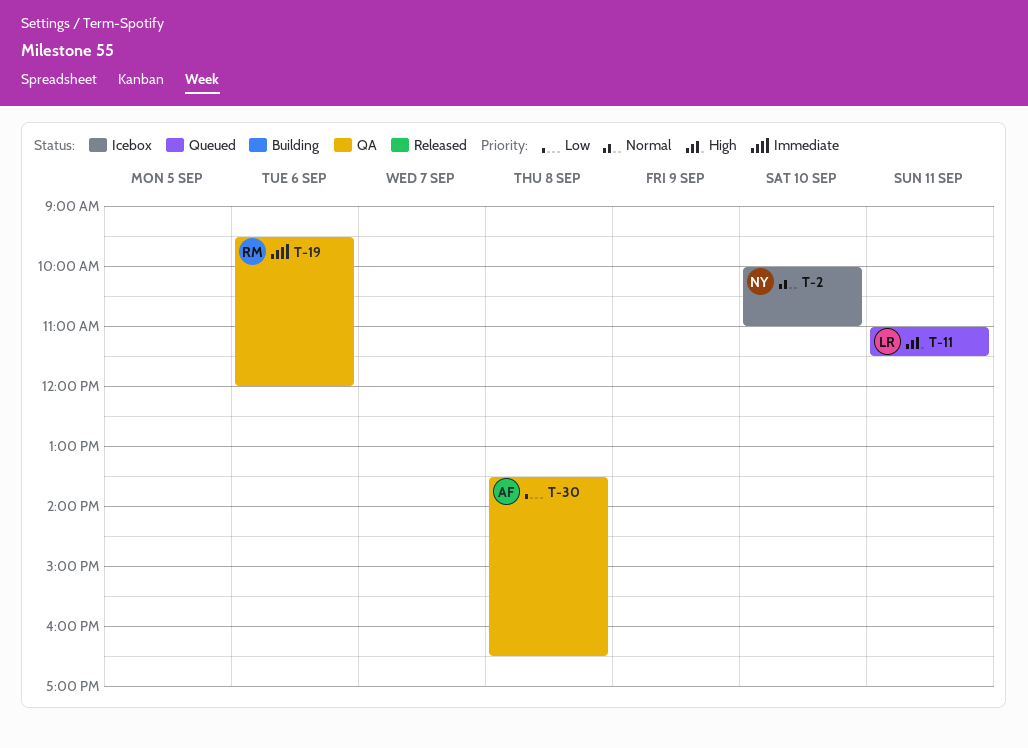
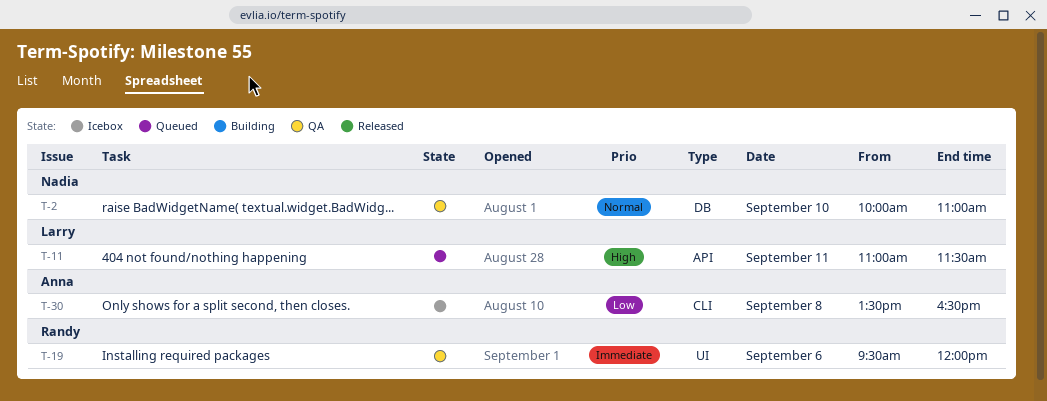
T-2, status: Icebox -> QA
T-30, status: QA -> Icebox

